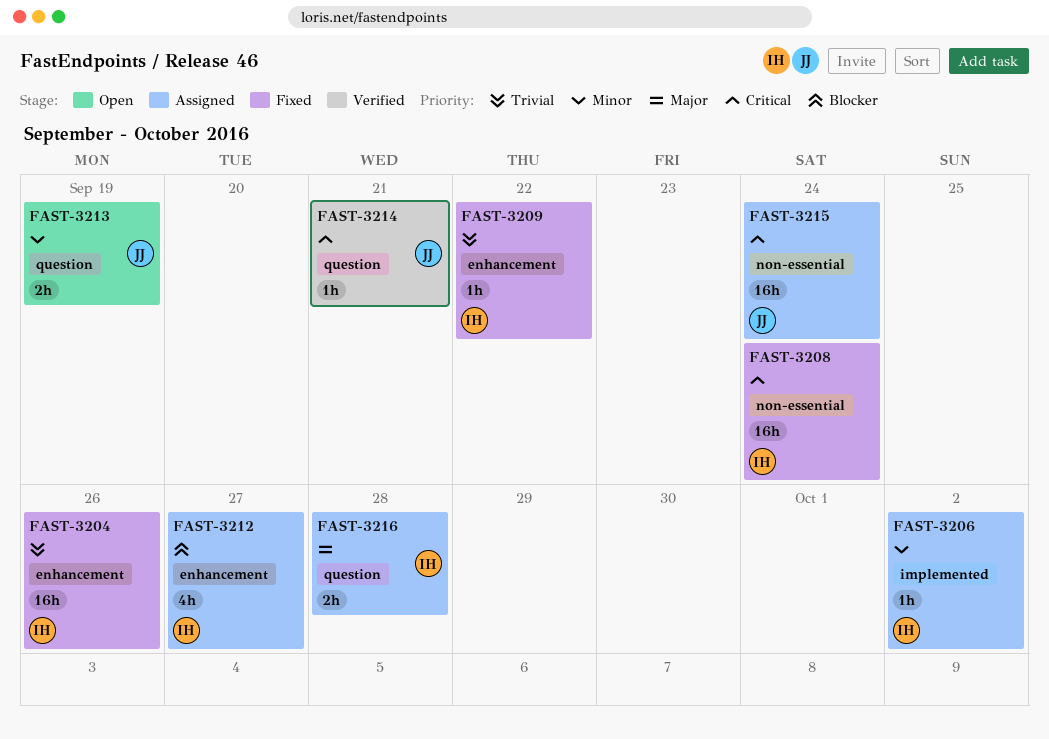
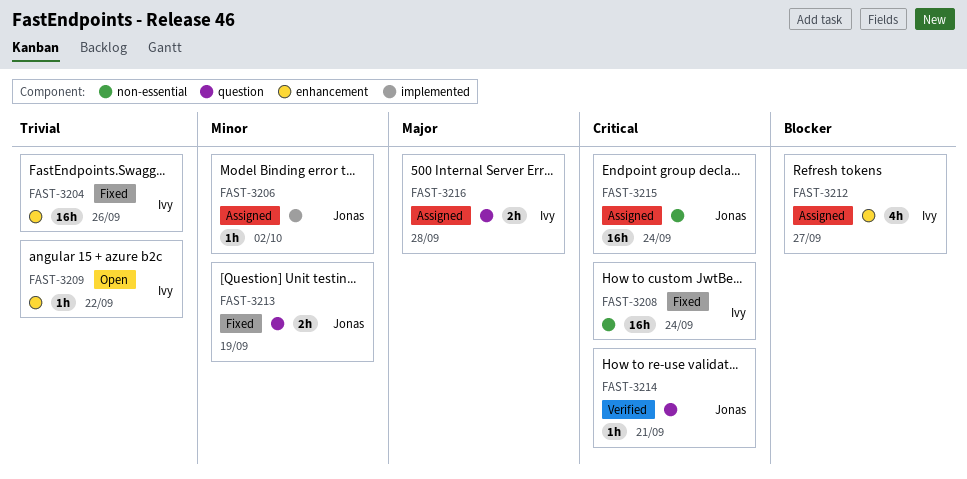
FAST-3206, owner: Ivy -> Jonas
FAST-3209, status: Fixed -> Open
FAST-3213, status: Open -> Fixed

